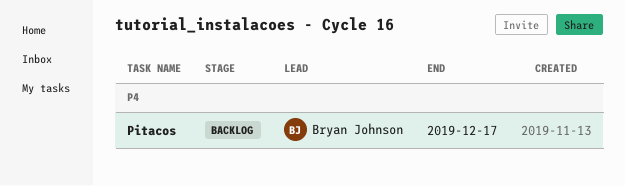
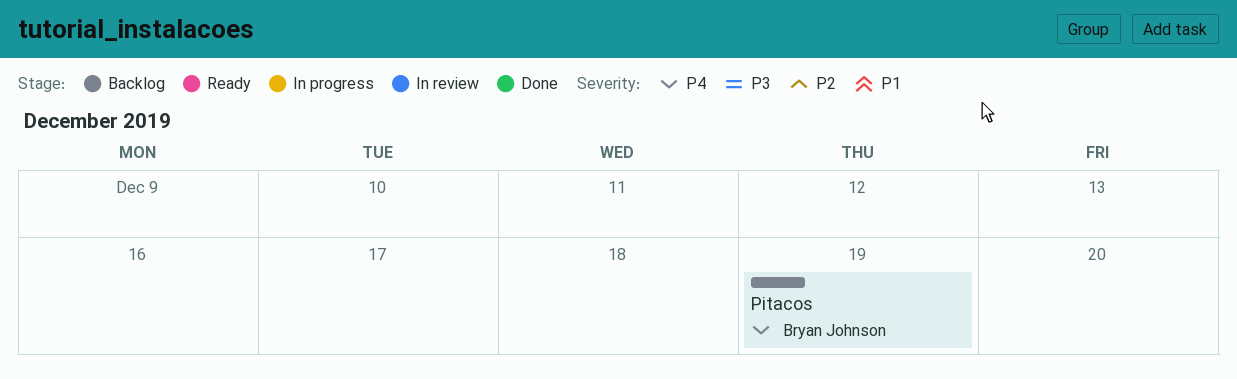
Pitacos, due: Dec 17 -> Dec 19

